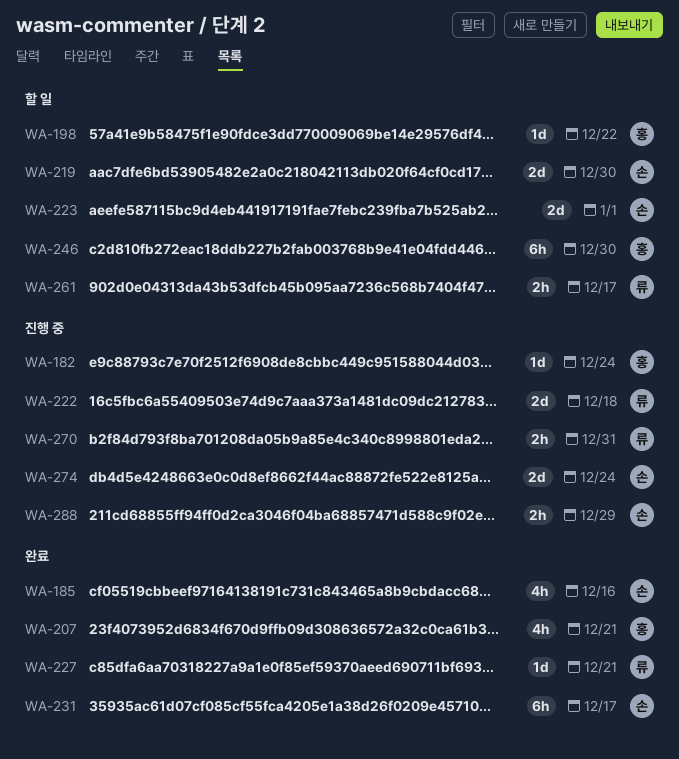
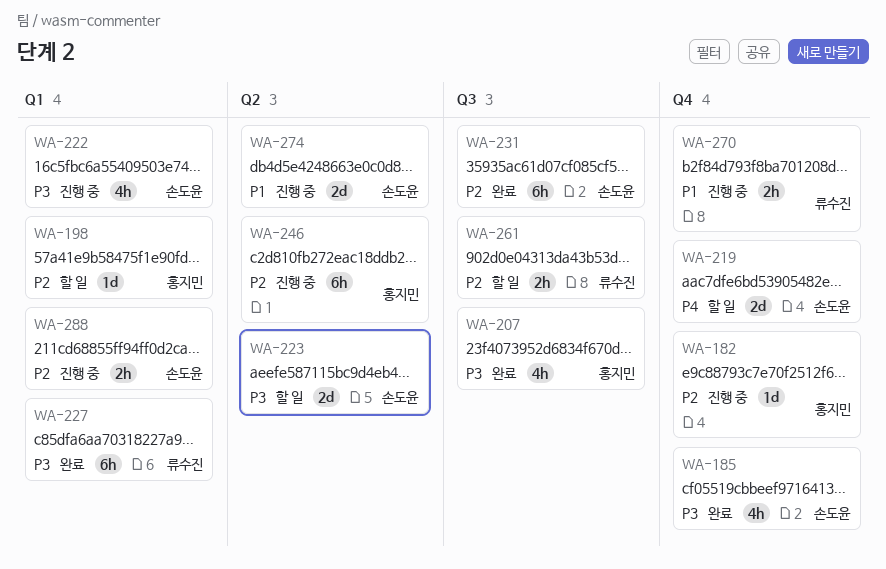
WA-222, owner: 류수진 -> 손도윤
WA-222, estimate: 2d -> 4h
WA-227, estimate: 1d -> 6h
WA-246, status: 할 일 -> 진행 중

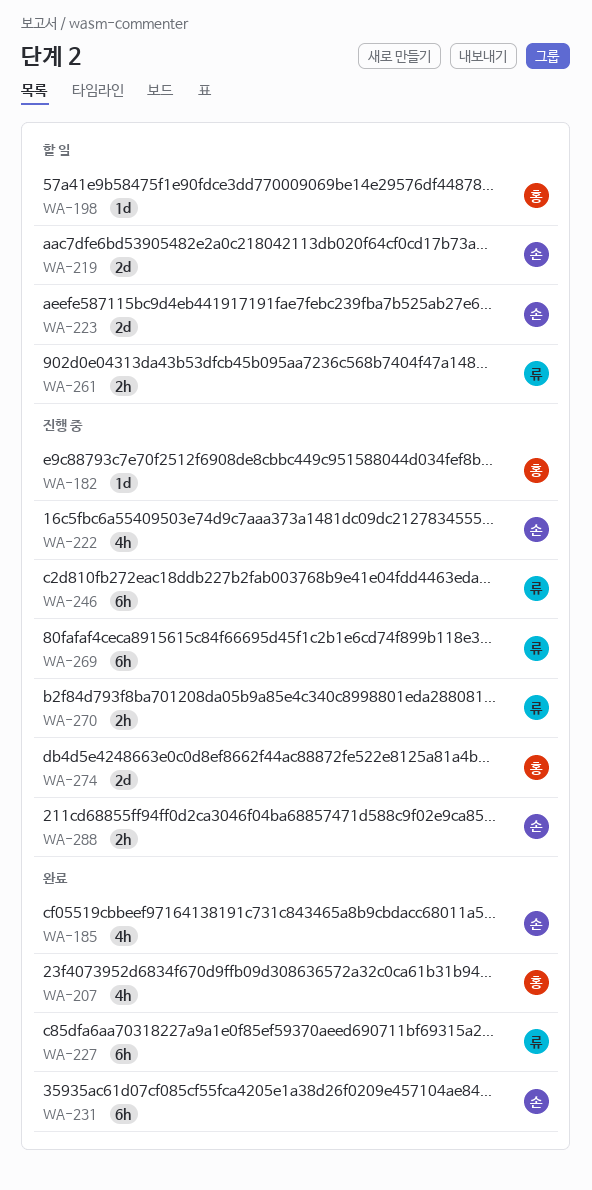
WA-246, owner: 홍지민 -> 류수진
WA-269: none -> present
WA-274, owner: 손도윤 -> 홍지민

